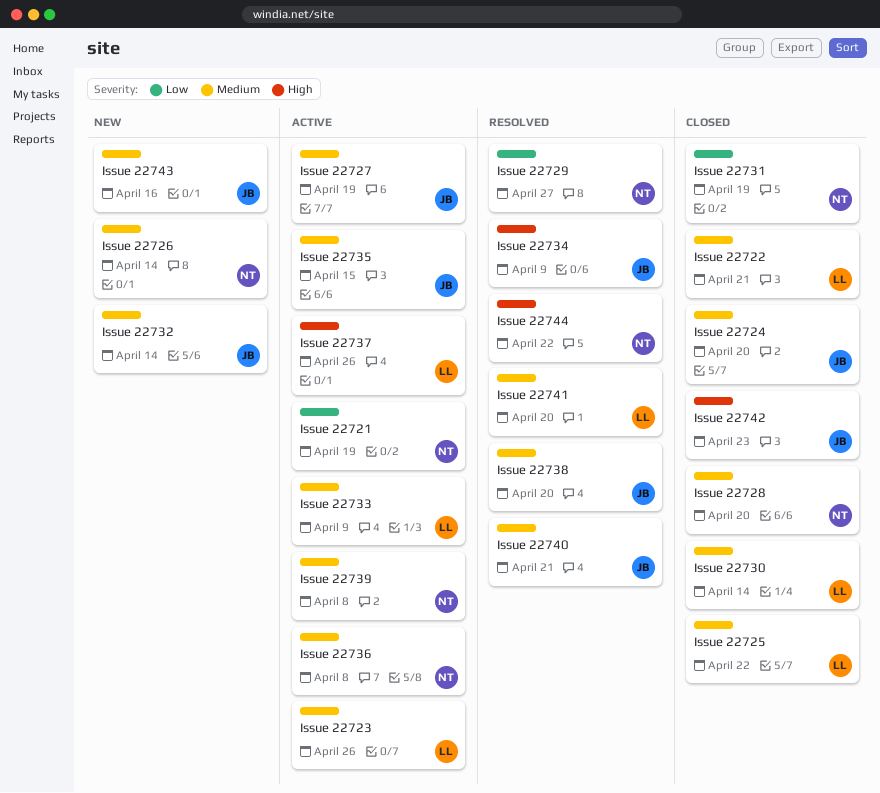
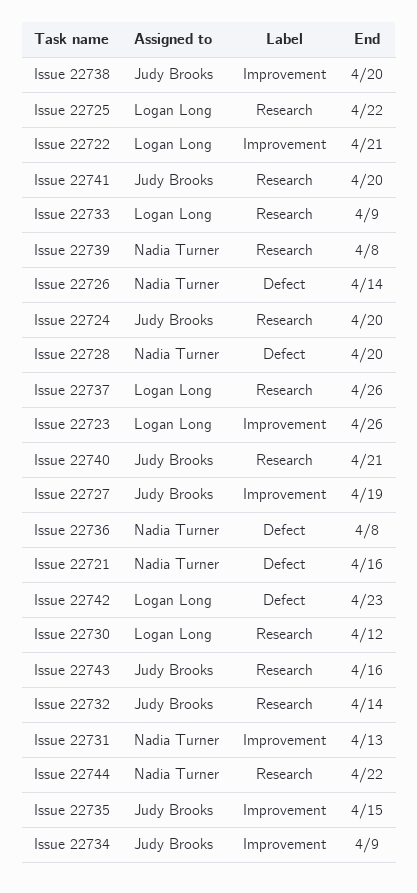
Issue 22721, due: Apr 19 -> Apr 16
Issue 22729: present -> none
Issue 22730, due: Apr 14 -> Apr 12
Issue 22731, due: Apr 19 -> Apr 13
Issue 22741, owner: Logan Long -> Judy Brooks
Issue 22742, owner: Judy Brooks -> Logan Long

